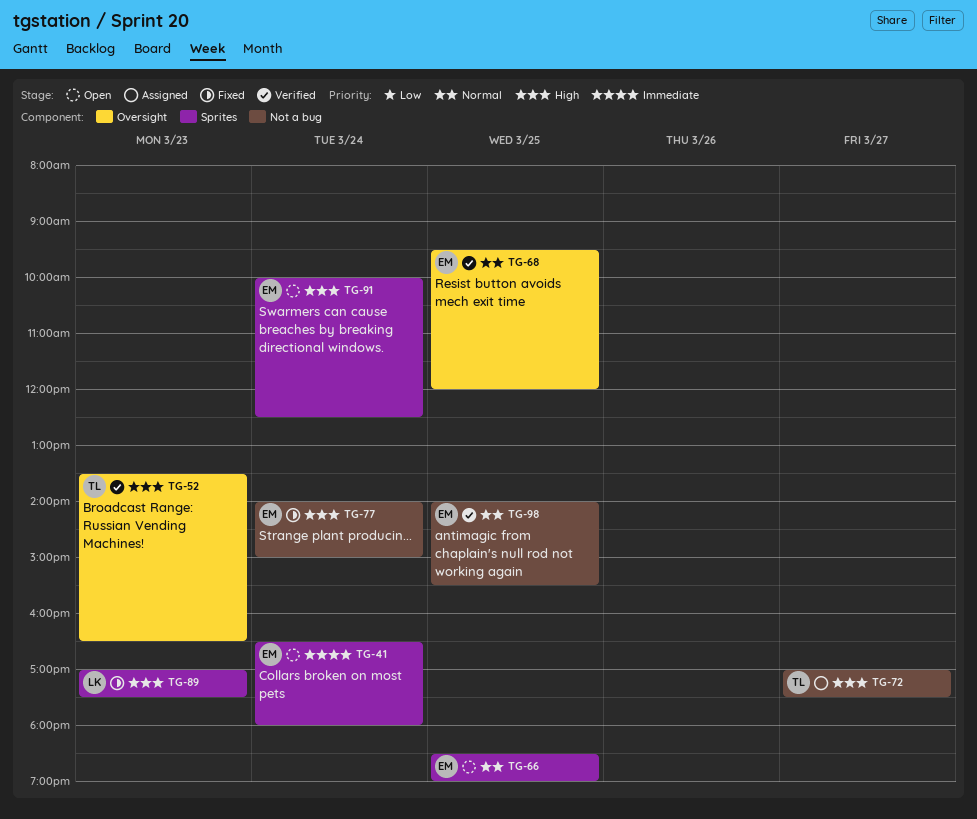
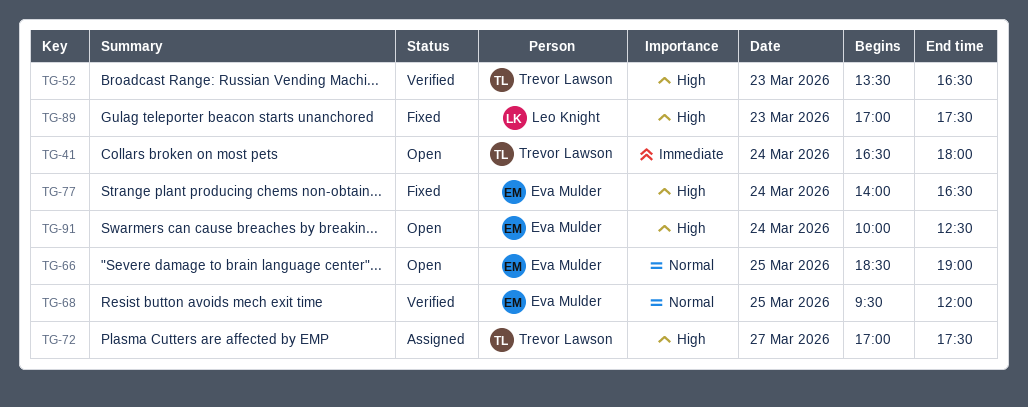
TG-41, owner: Eva Mulder -> Trevor Lawson
TG-77, ends: 15:00 -> 16:30
TG-98: present -> none

